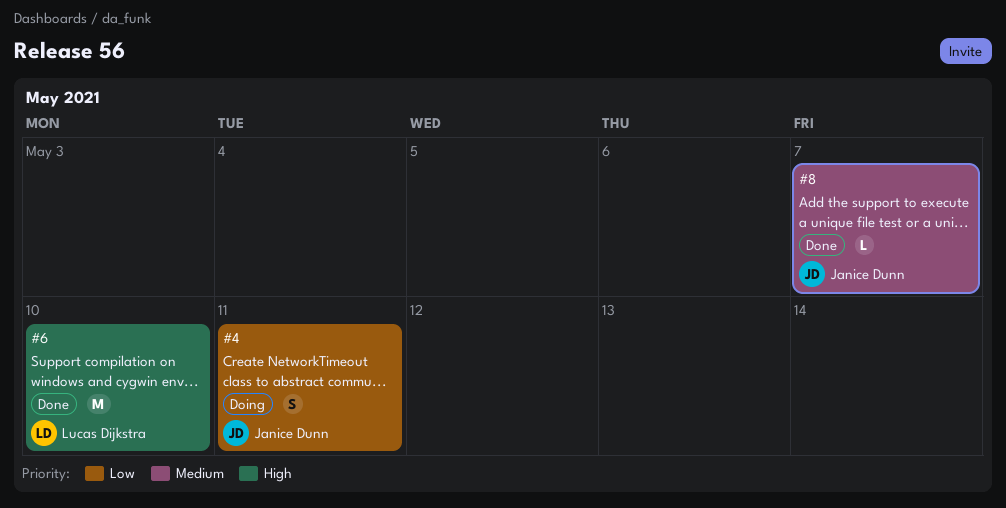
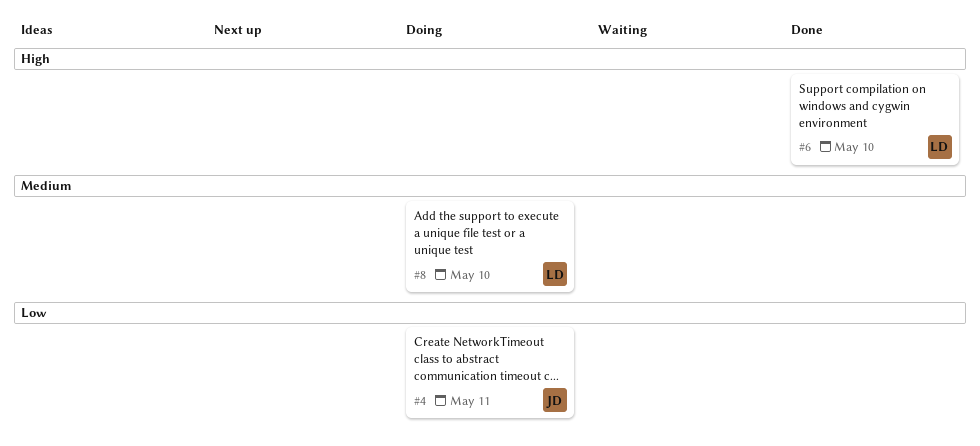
#8, status: Done -> Doing
#8, owner: Janice Dunn -> Lucas Dijkstra
#8, due: May 7 -> May 10

